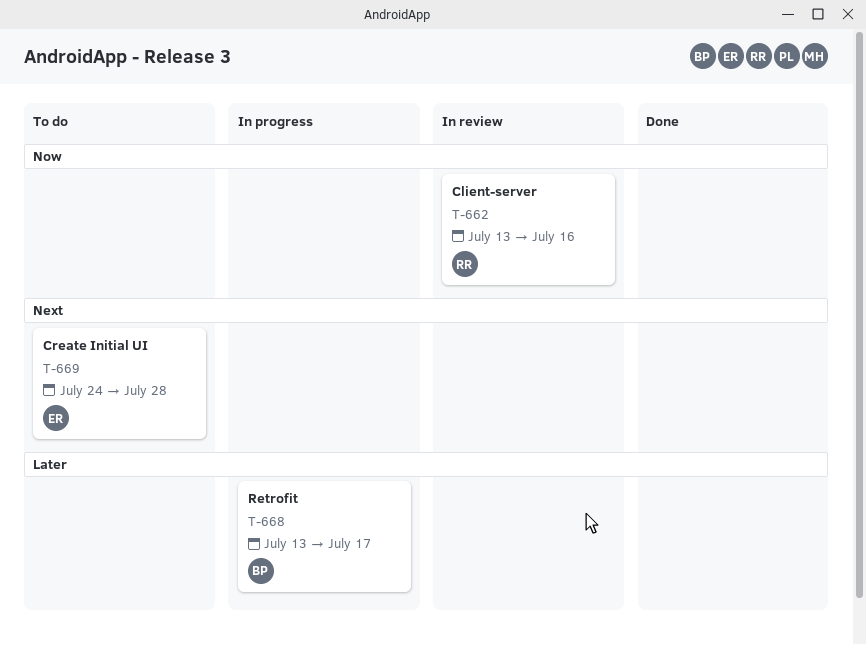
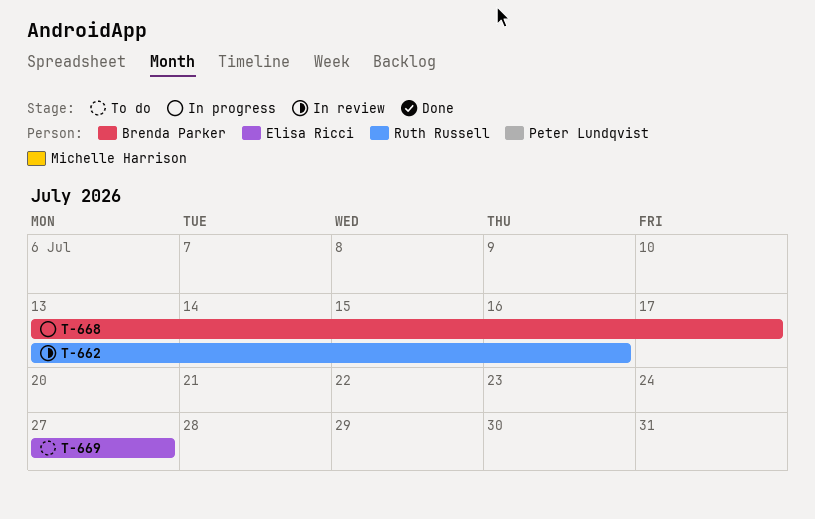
T-669, start: Jul 24 -> Jul 27
T-669, due: Jul 28 -> Jul 27

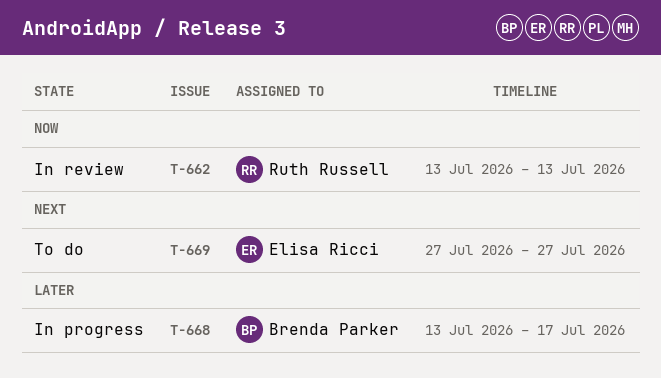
T-662, due: Jul 16 -> Jul 13

